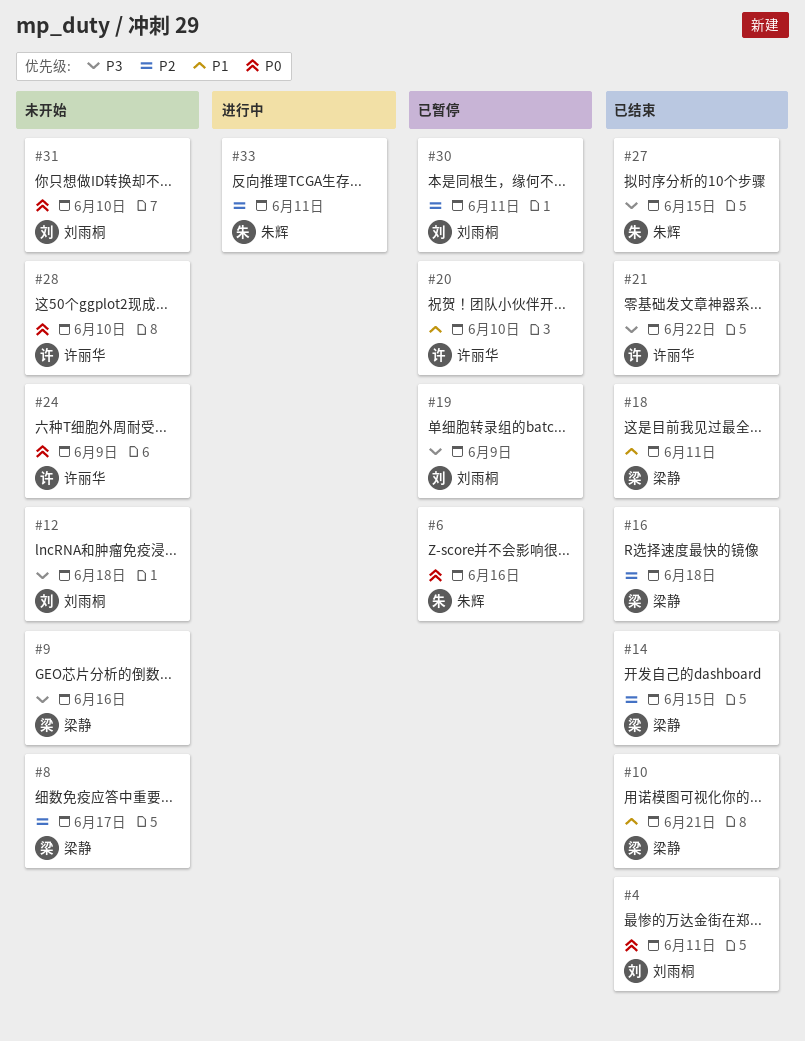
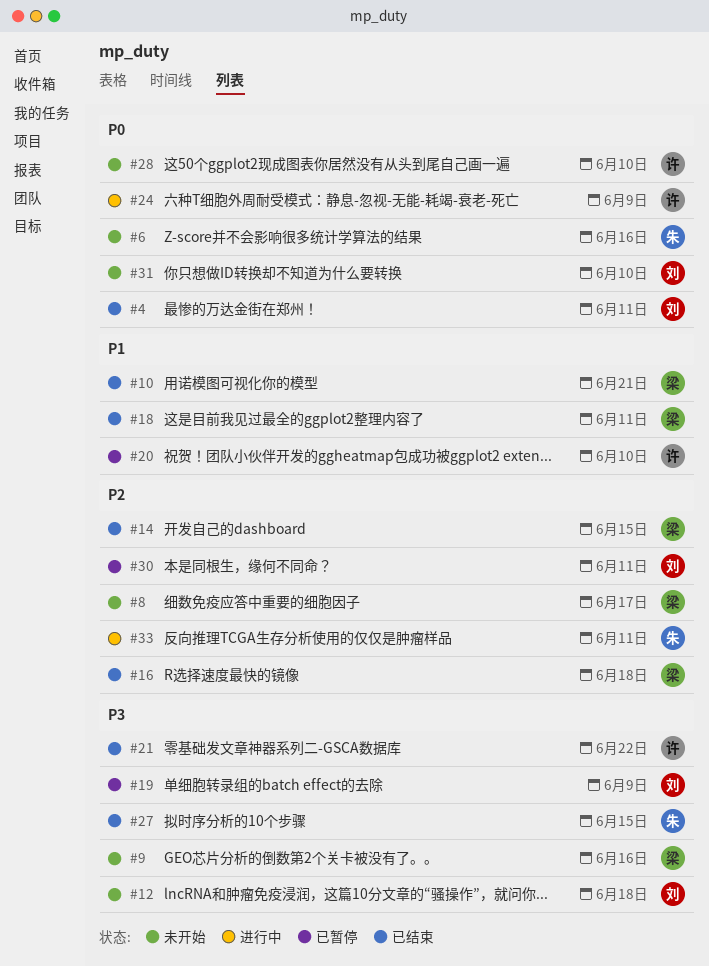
#6, status: 已暂停 -> 未开始
#24, status: 未开始 -> 进行中

